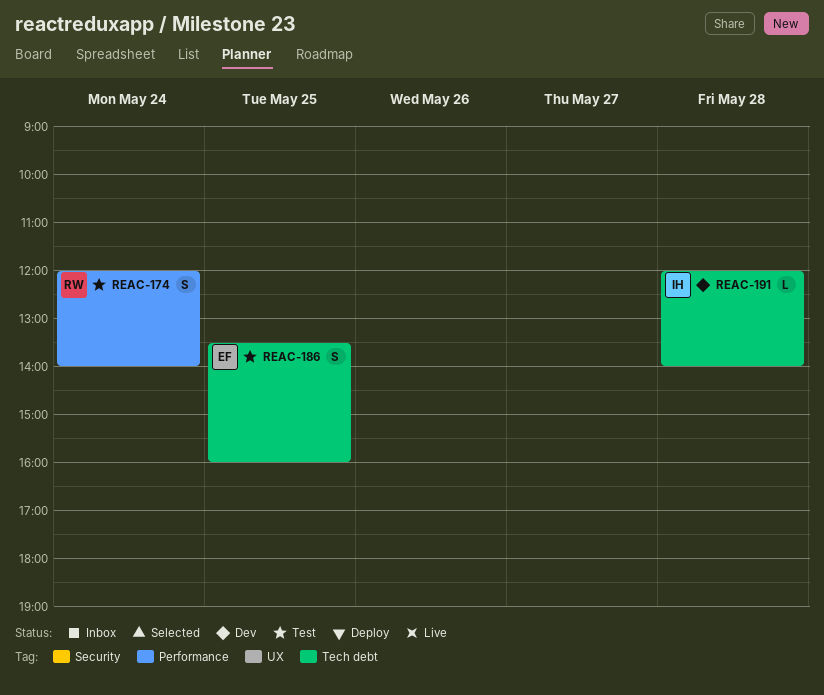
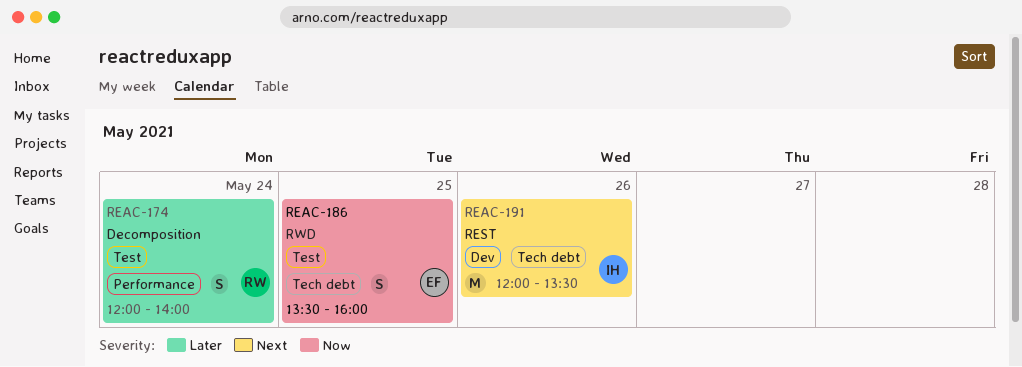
REAC-191, estimate: L -> M
REAC-191, day: May 28 -> May 26
REAC-191, ends: 14:00 -> 13:30

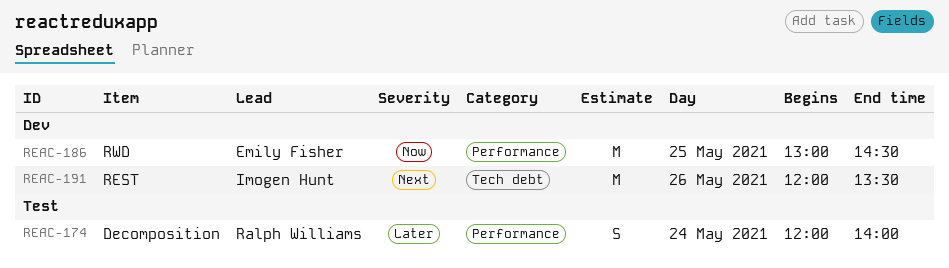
REAC-186, status: Test -> Dev
REAC-186, label: Tech debt -> Performance
REAC-186, estimate: S -> M
REAC-186, begins: 13:30 -> 13:00
REAC-186, ends: 16:00 -> 14:30

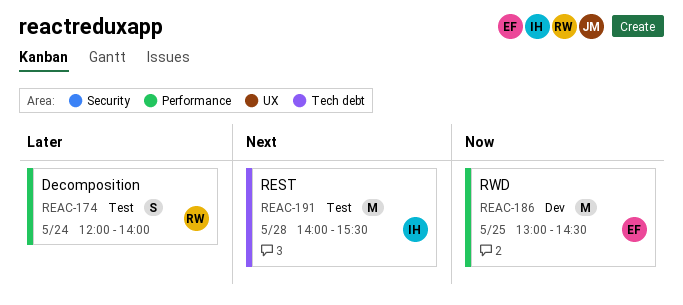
REAC-191, status: Dev -> Test
REAC-191, day: May 26 -> May 28
REAC-191, begins: 12:00 -> 14:00
REAC-191, ends: 13:30 -> 15:30

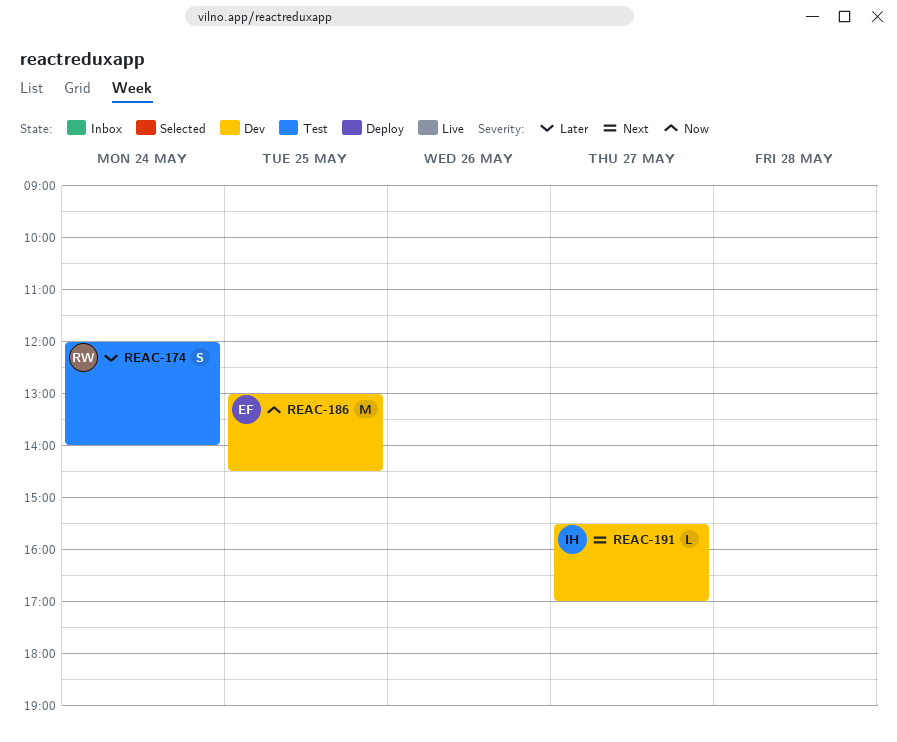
REAC-191, status: Test -> Dev
REAC-191, estimate: M -> L
REAC-191, day: May 28 -> May 27
REAC-191, begins: 14:00 -> 15:30
REAC-191, ends: 15:30 -> 17:00

